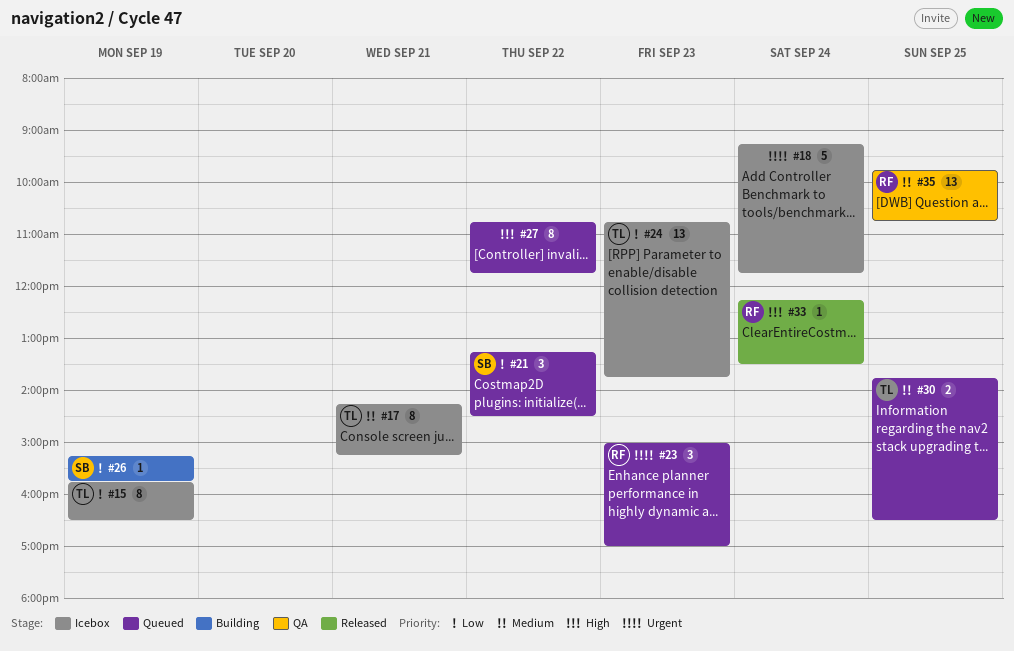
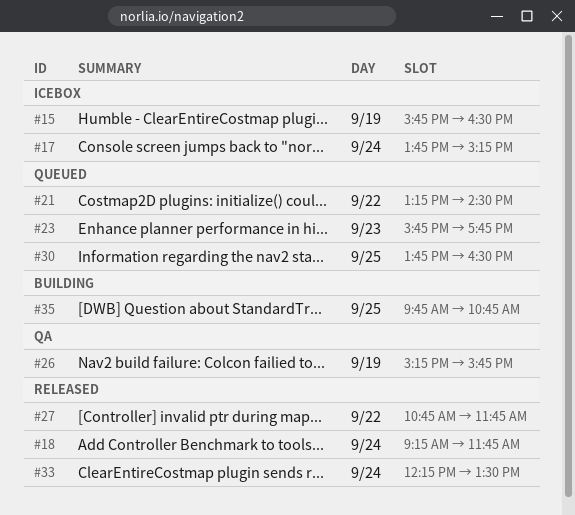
#17, day: Sep 21 -> Sep 24
#17, begins: 14:15 -> 13:45
#18, status: Icebox -> Released
#23, begins: 15:00 -> 15:45
#23, ends: 17:00 -> 17:45
#24: present -> none
#26, status: Building -> QA
#27, status: Queued -> Released
#35, status: QA -> Building

